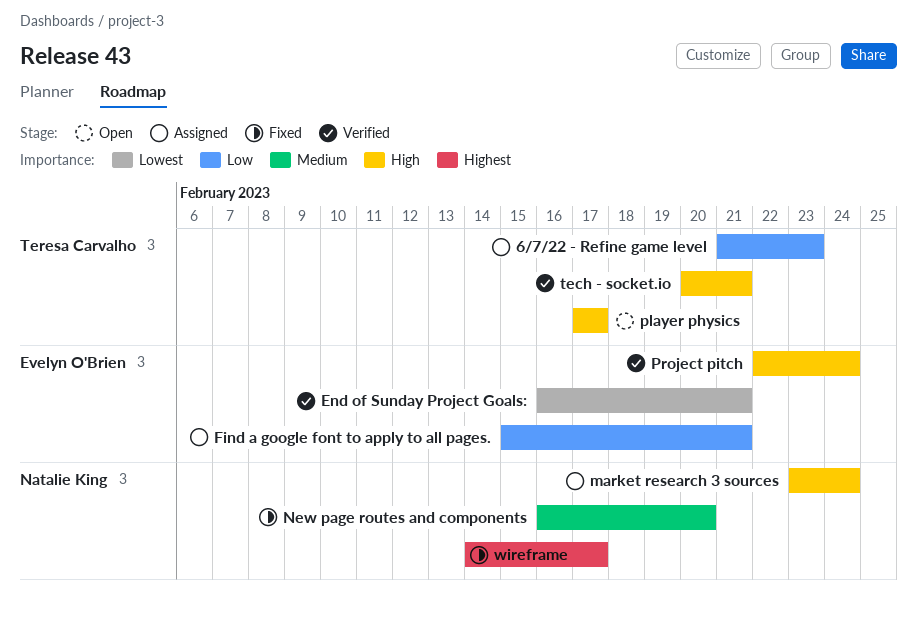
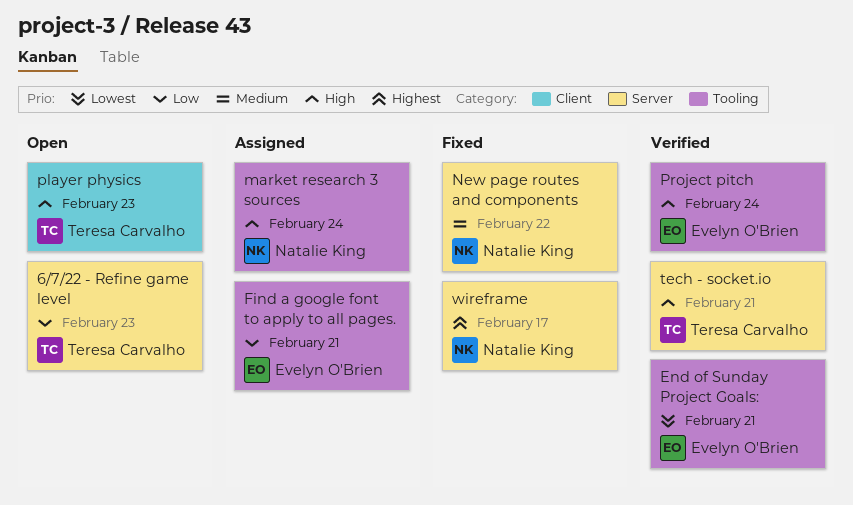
6/7/22 - Refine game level, status: Assigned -> Open
New page routes and components, due: Feb 20 -> Feb 22
player physics, due: Feb 17 -> Feb 23

